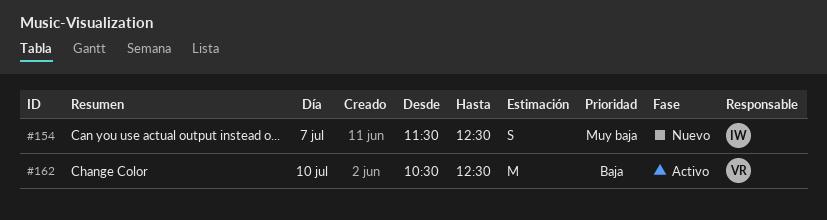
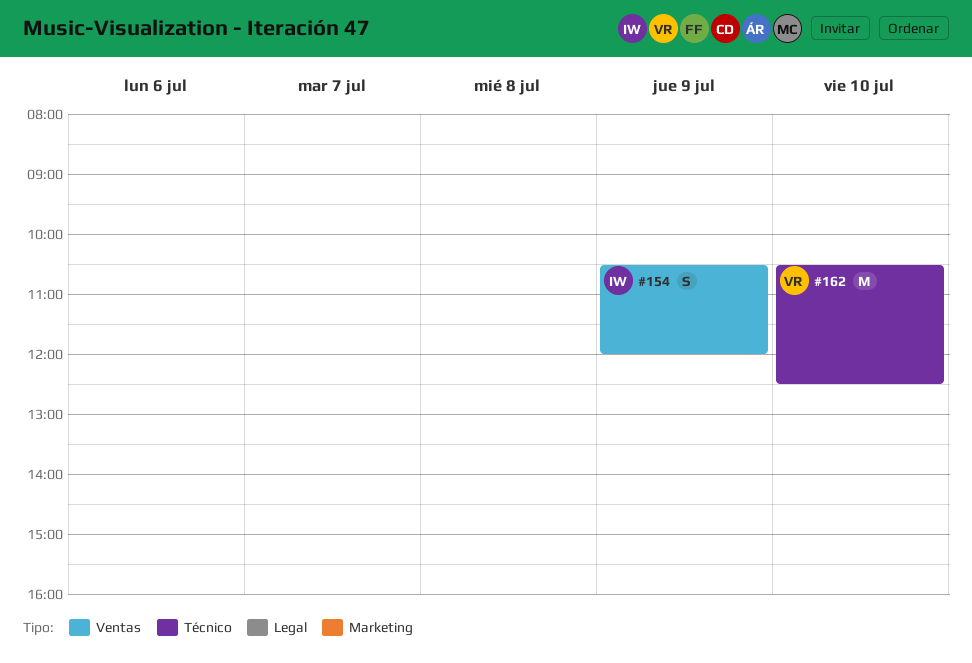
#154, day: Jul 7 -> Jul 9
#154, begins: 11:30 -> 10:30
#154, ends: 12:30 -> 12:00

